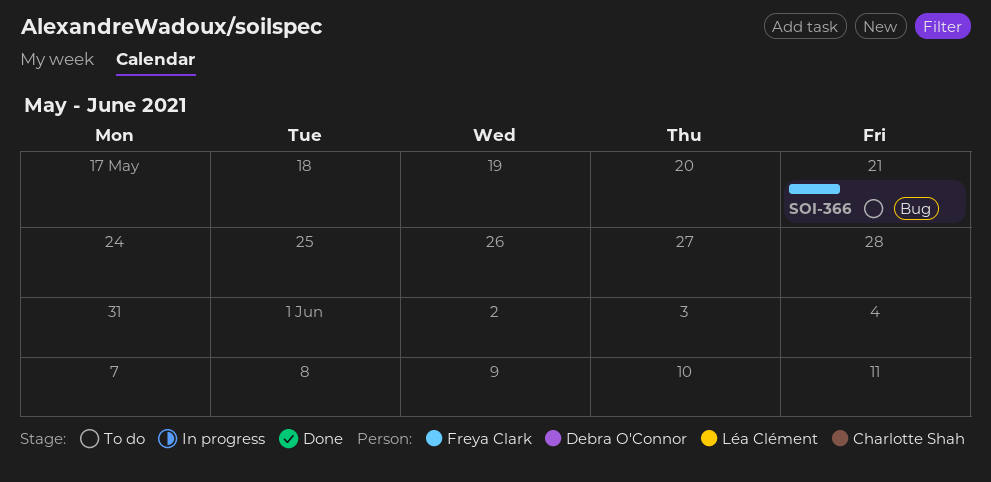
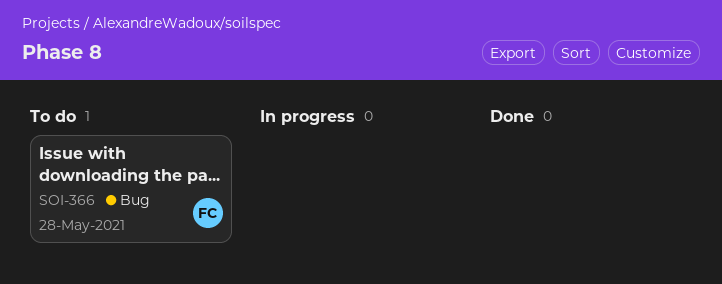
SOI-366, due: May 21 -> May 28

